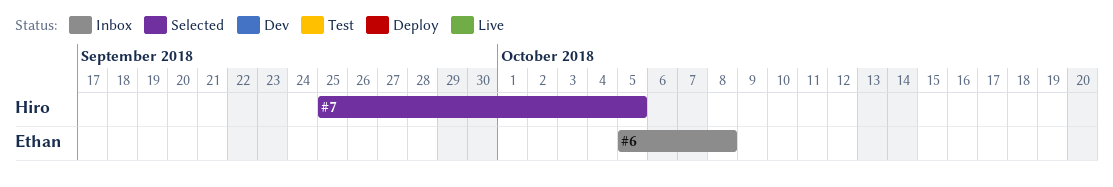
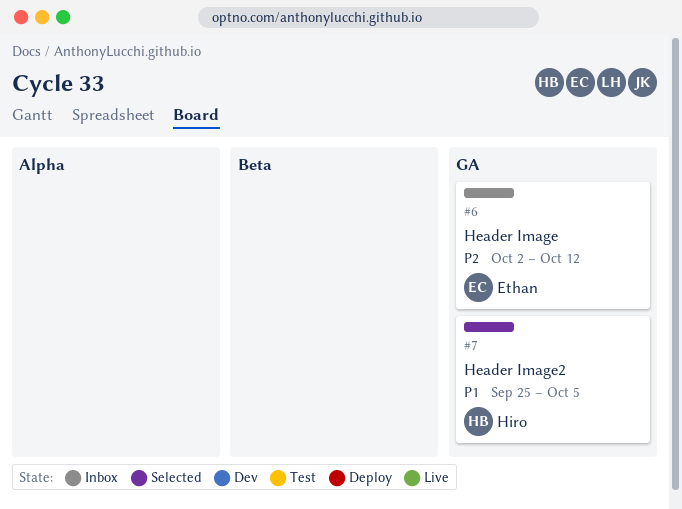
#6, start: Oct 5 -> Oct 2
#6, due: Oct 8 -> Oct 12

